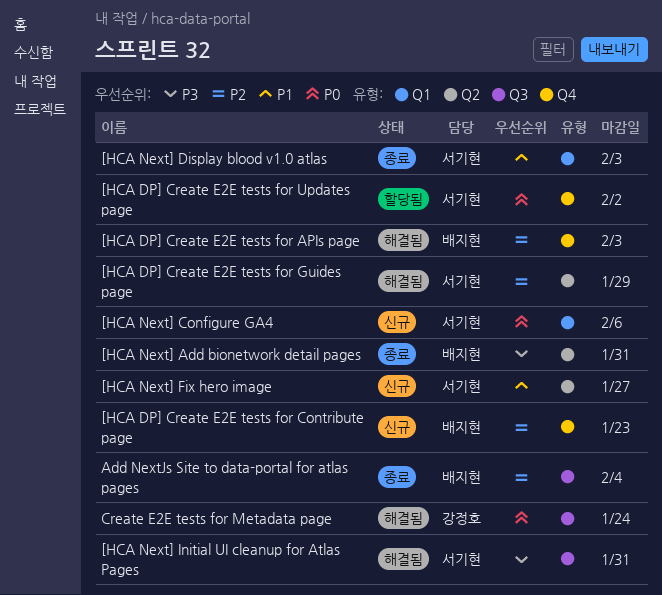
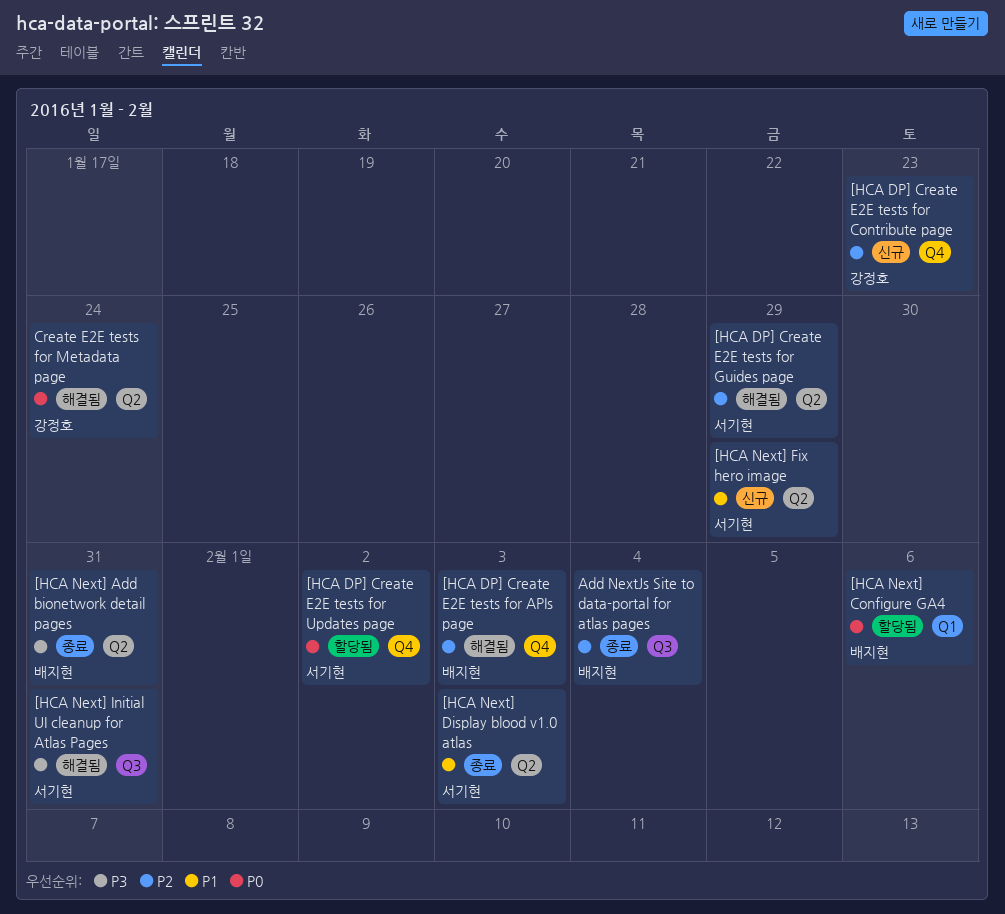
[HCA DP] Create E2E tests for Contribute page, owner: 배지현 -> 강정호
[HCA Next] Configure GA4, status: 신규 -> 할당됨
[HCA Next] Configure GA4, owner: 서기현 -> 배지현
[HCA Next] Display blood v1.0 atlas, label: Q1 -> Q2
[HCA Next] Fix hero image, due: Jan 27 -> Jan 29
Create E2E tests for Metadata page, label: Q3 -> Q2

